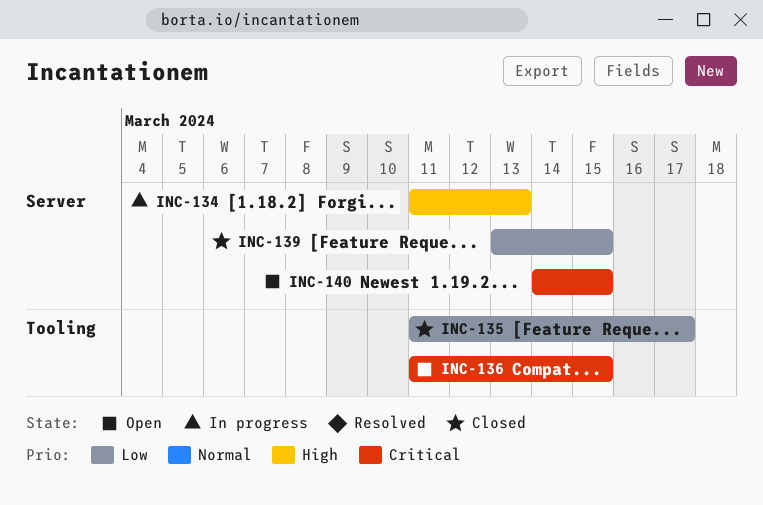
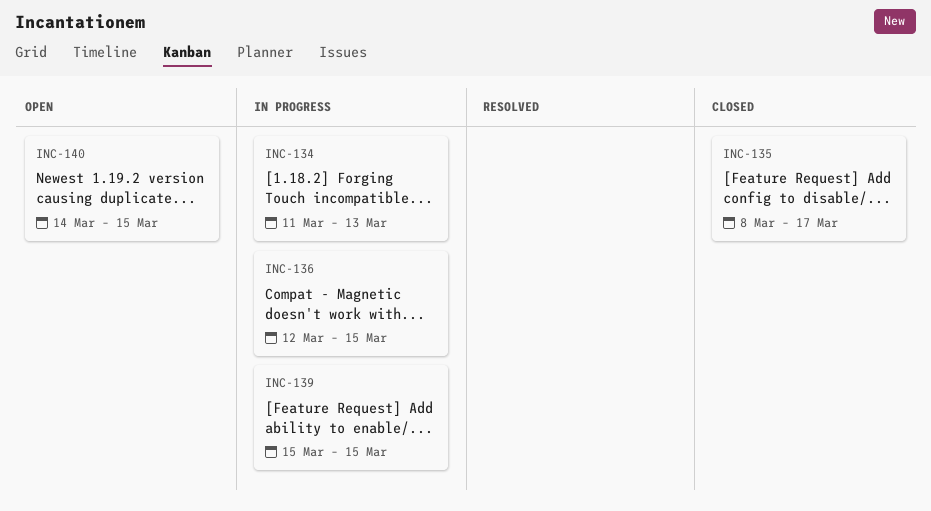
INC-135, start: Mar 11 -> Mar 8
INC-136, status: Open -> In progress
INC-136, start: Mar 11 -> Mar 12
INC-139, status: Closed -> In progress
INC-139, start: Mar 13 -> Mar 15

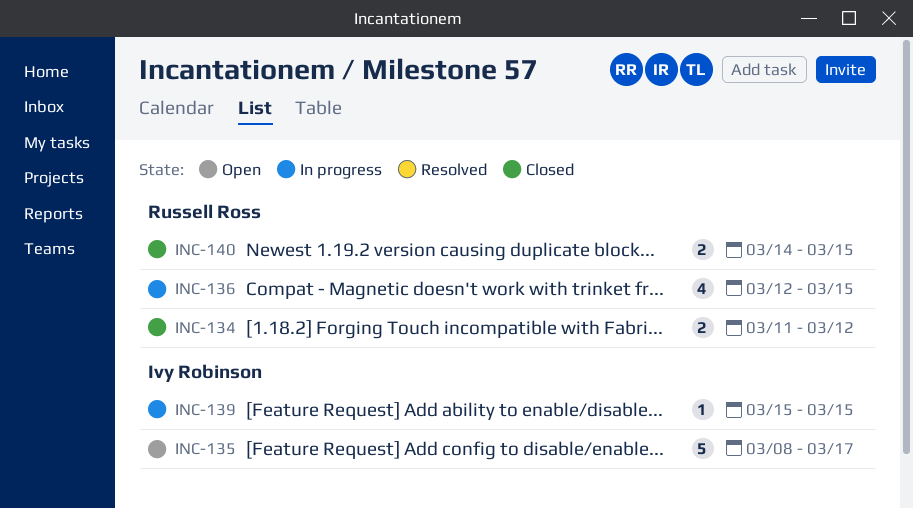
INC-134, status: In progress -> Closed
INC-134, due: Mar 13 -> Mar 12
INC-135, status: Closed -> Open
INC-140, status: Open -> Closed

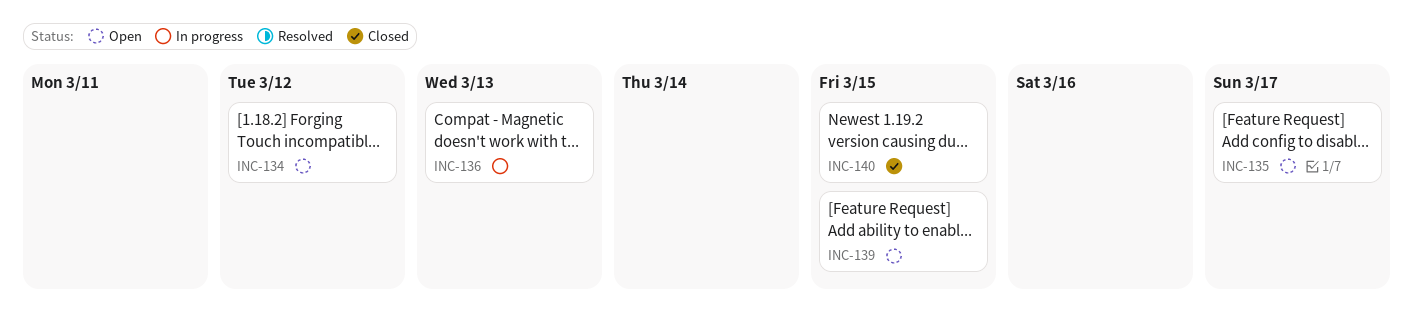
INC-134, status: Closed -> Open
INC-136, due: Mar 15 -> Mar 13
INC-139, status: In progress -> Open

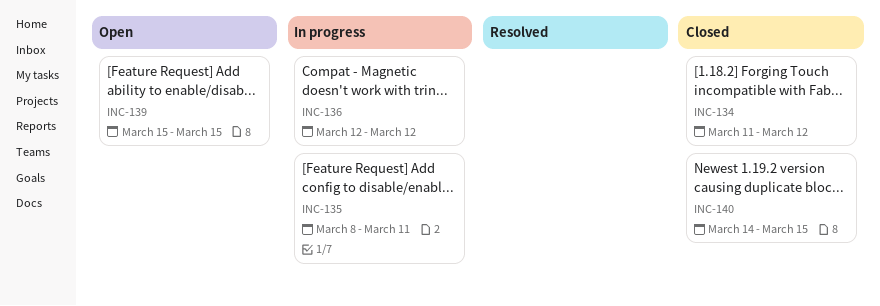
INC-134, status: Open -> Closed
INC-135, status: Open -> In progress
INC-135, due: Mar 17 -> Mar 11
INC-136, due: Mar 13 -> Mar 12

